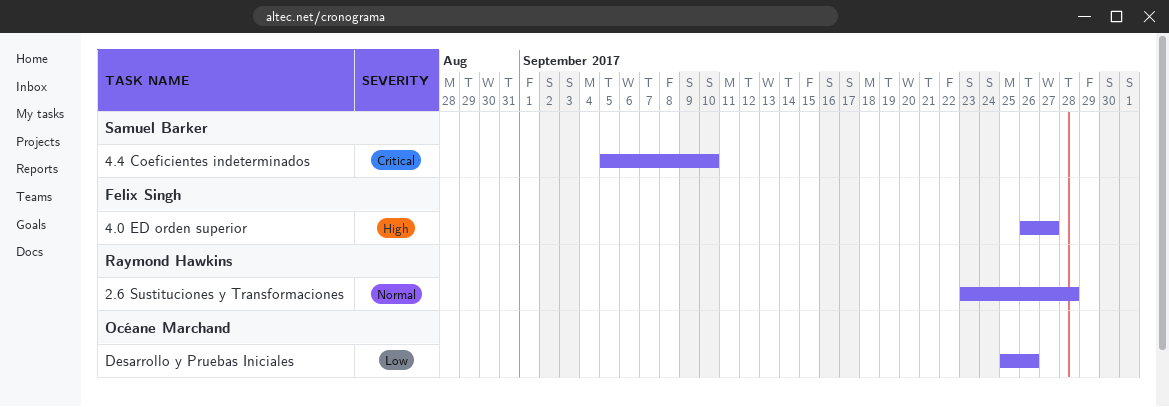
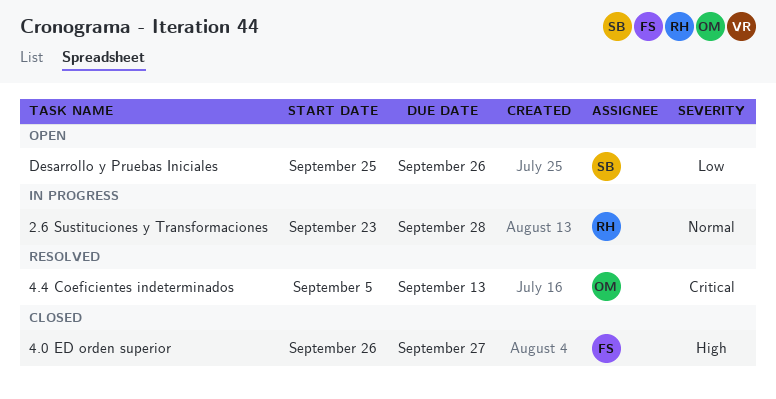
4.4 Coeficientes indeterminados, owner: Samuel Barker -> Océane Marchand
4.4 Coeficientes indeterminados, due: Sep 10 -> Sep 13
Desarrollo y Pruebas Iniciales, owner: Océane Marchand -> Samuel Barker

